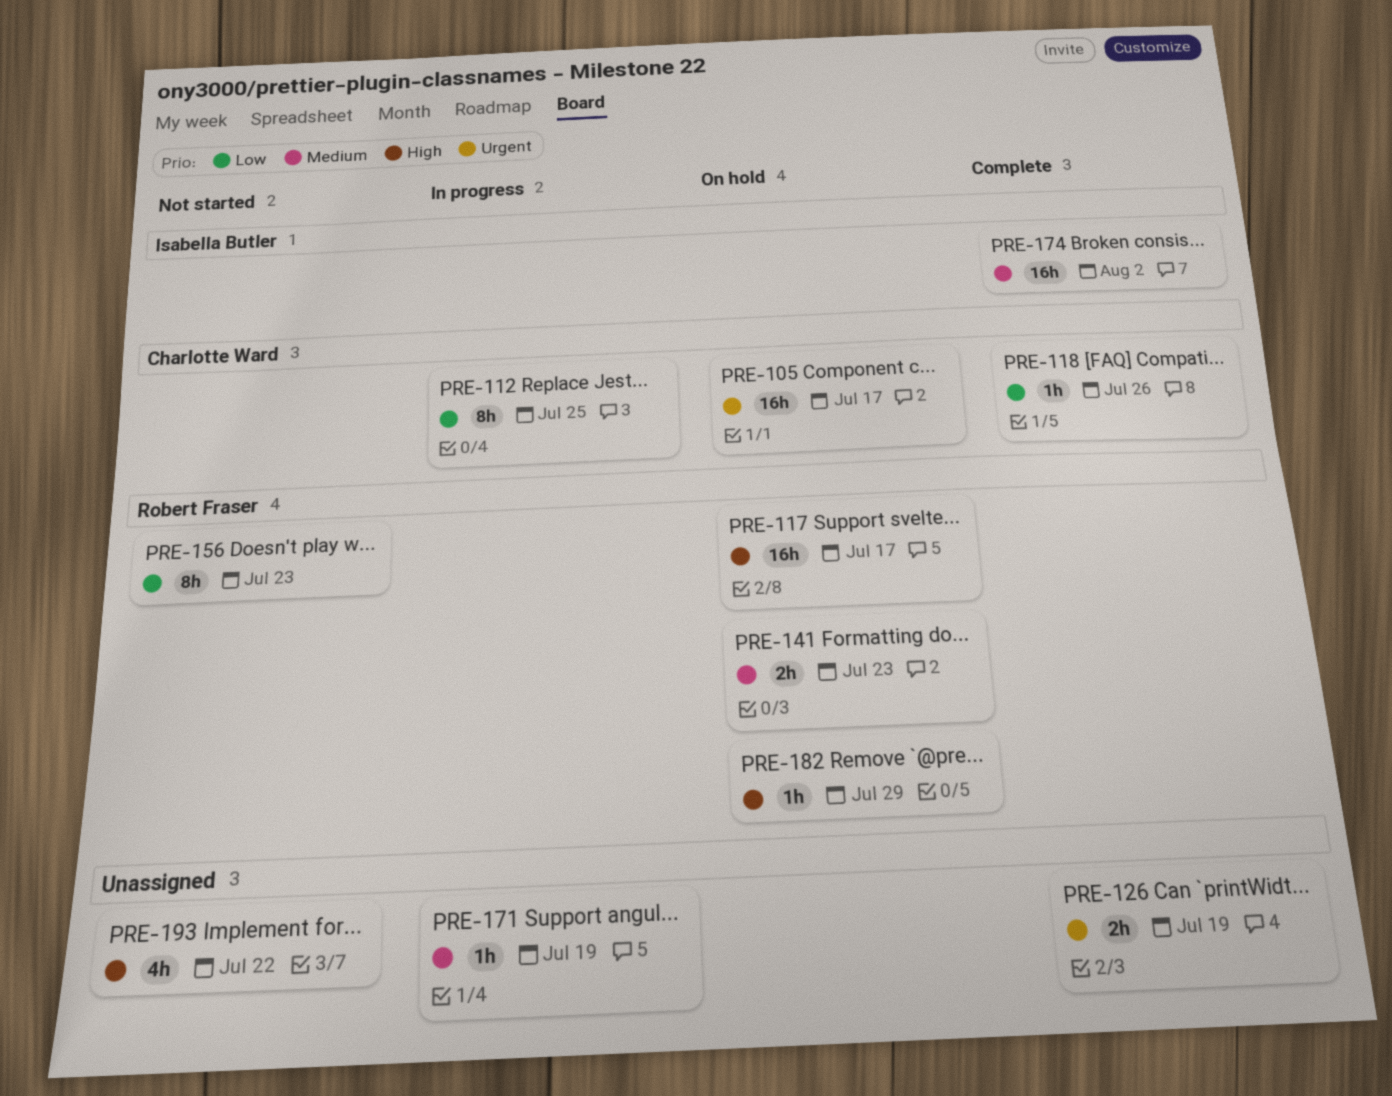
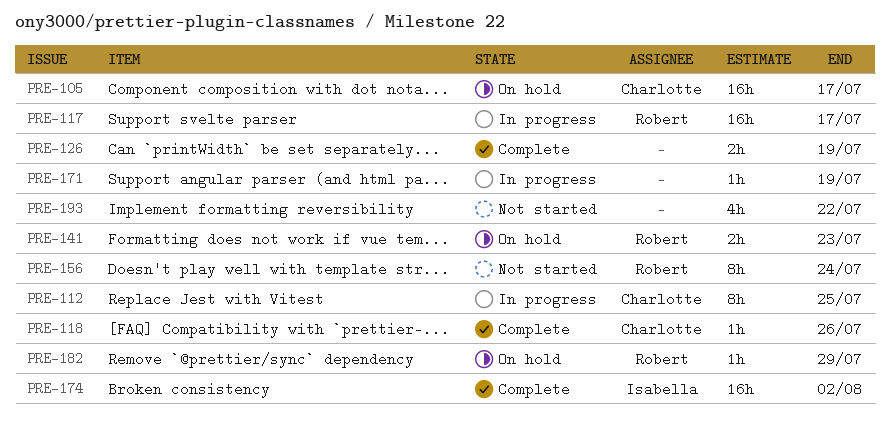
PRE-117, status: On hold -> In progress
PRE-156, due: Jul 23 -> Jul 24

